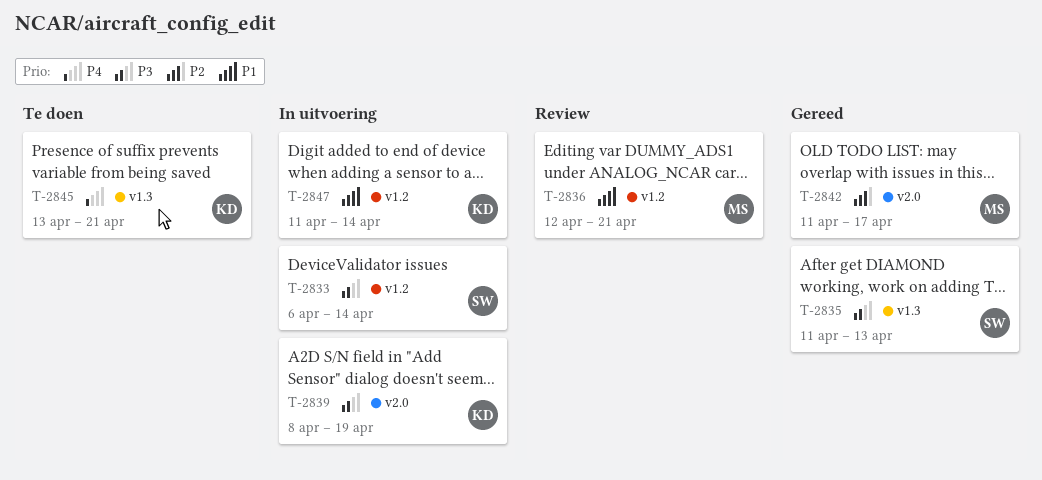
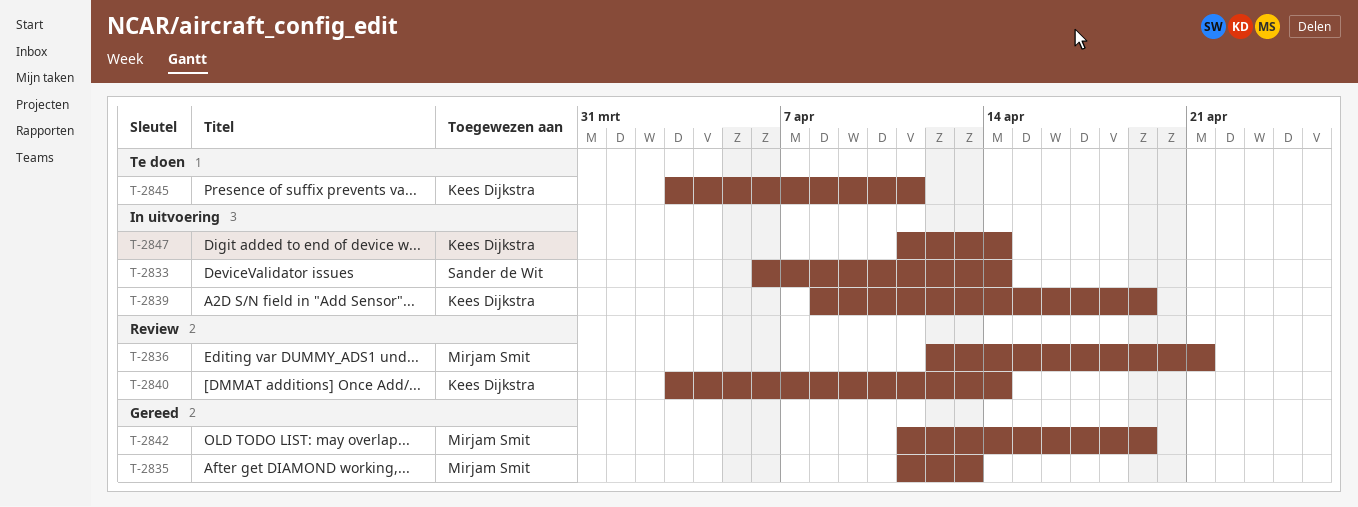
T-2835, owner: Sander de Wit -> Mirjam Smit
T-2840: none -> present
T-2842, due: Apr 17 -> Apr 19
T-2845, start: Apr 13 -> Apr 3
T-2845, due: Apr 21 -> Apr 11

